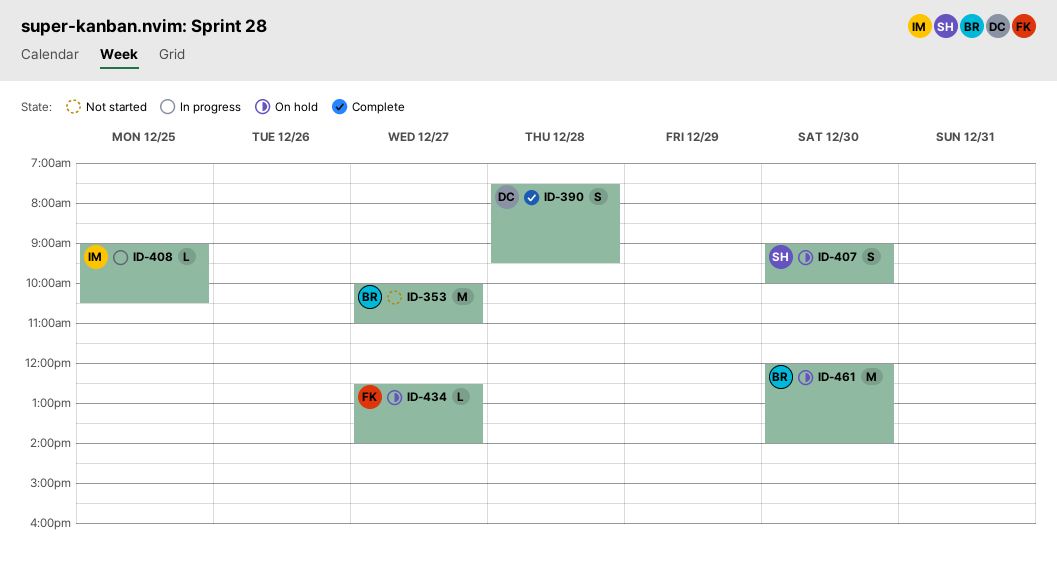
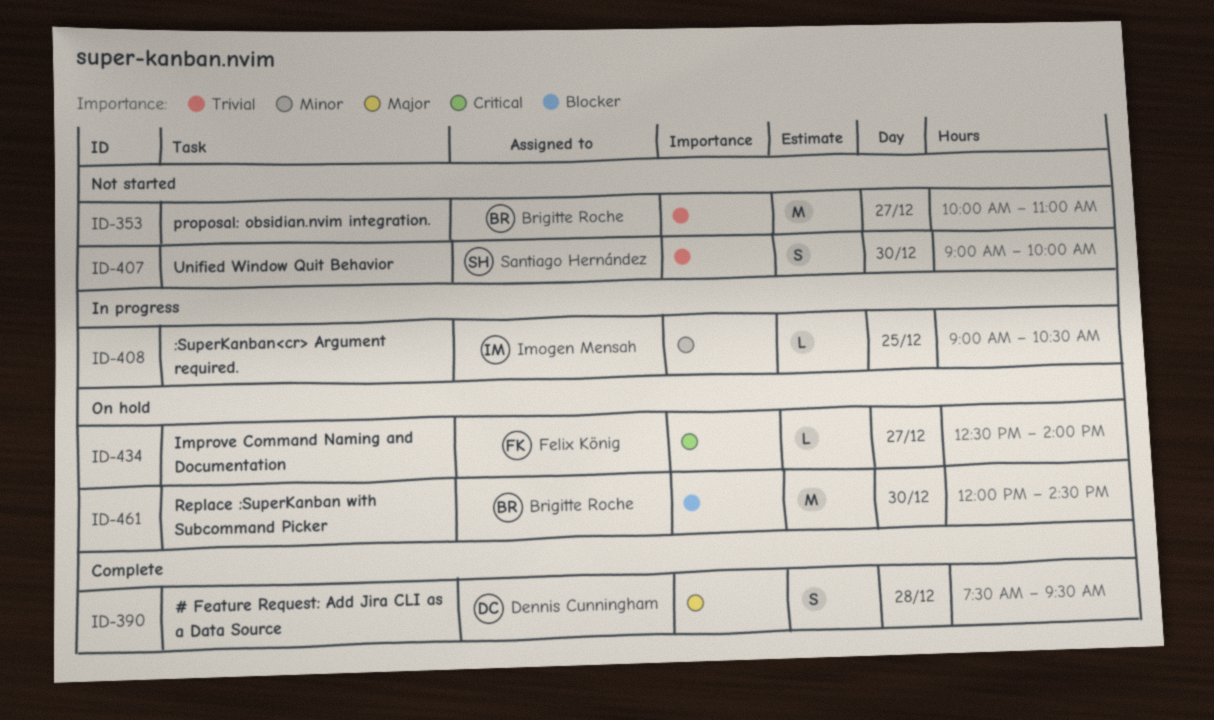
ID-407, status: On hold -> Not started
ID-461, ends: 14:00 -> 14:30

